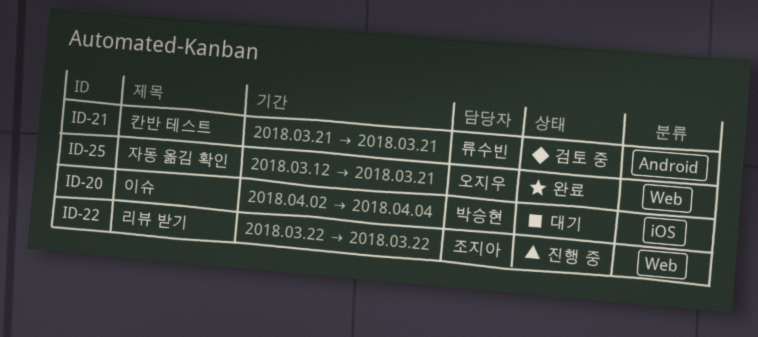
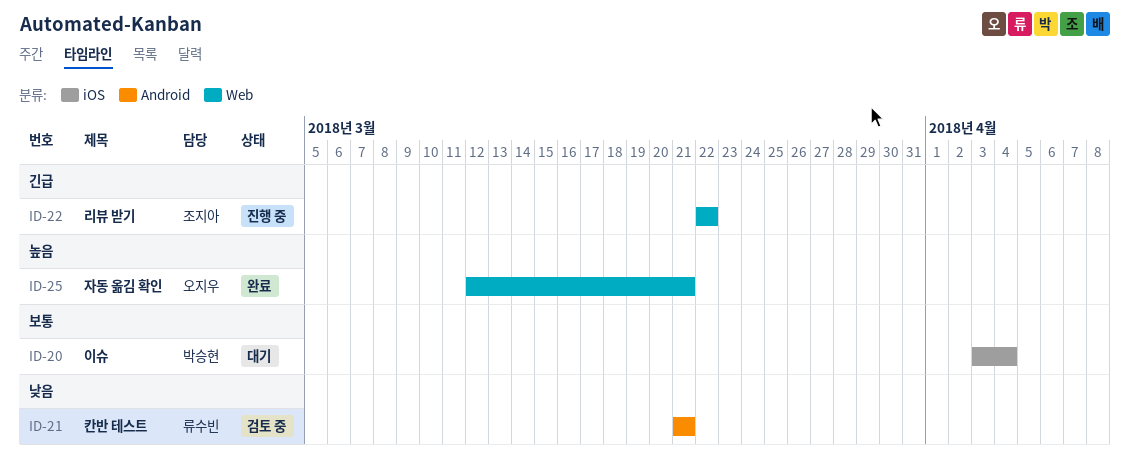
ID-20, start: Apr 2 -> Apr 3

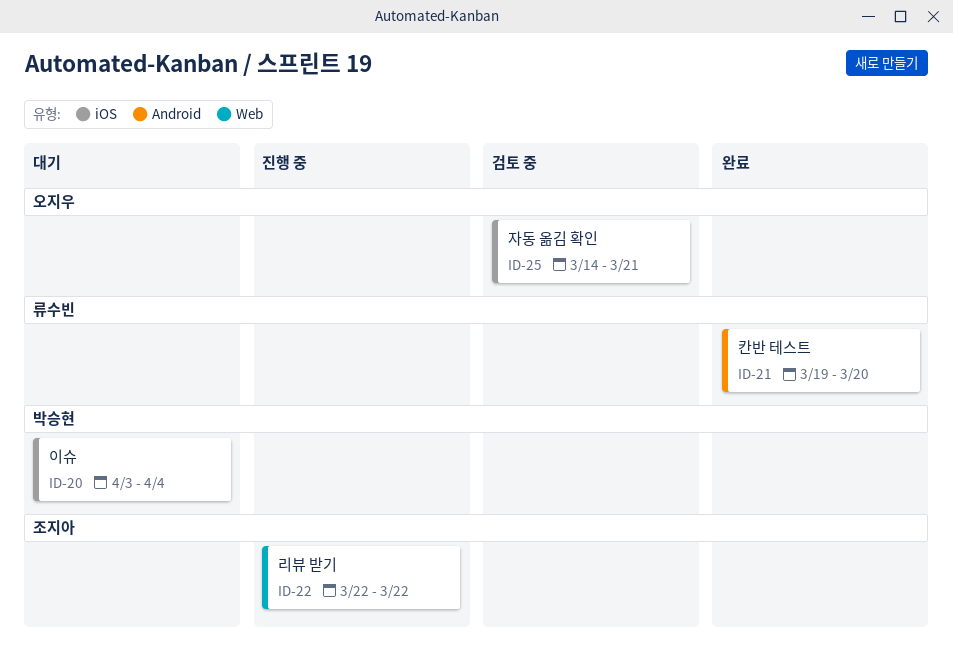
ID-21, status: 검토 중 -> 완료
ID-21, start: Mar 21 -> Mar 19
ID-21, due: Mar 21 -> Mar 20
ID-25, status: 완료 -> 검토 중
ID-25, label: Web -> iOS
ID-25, start: Mar 12 -> Mar 14

